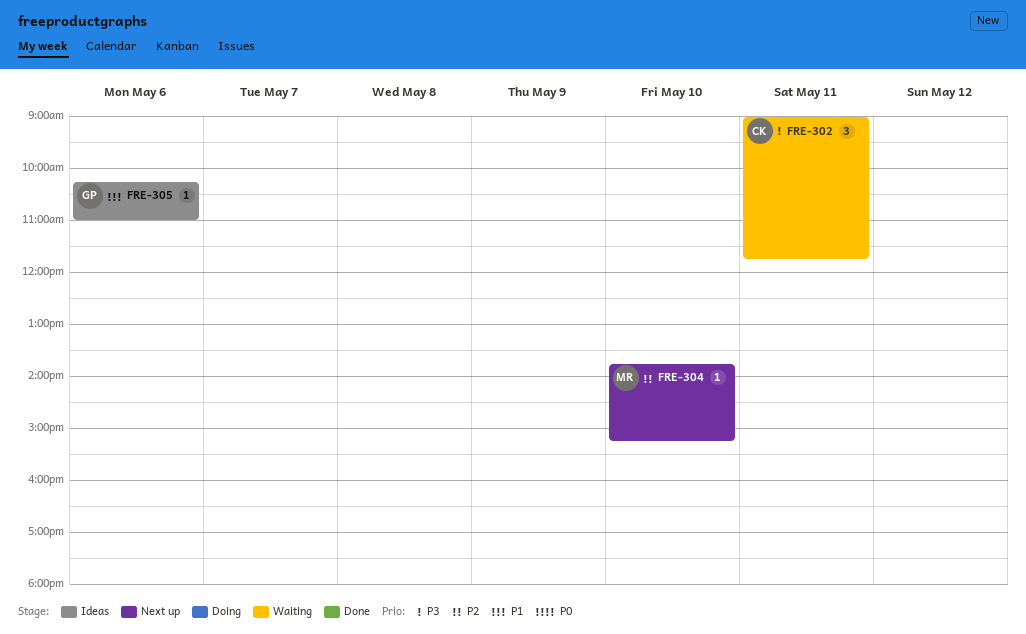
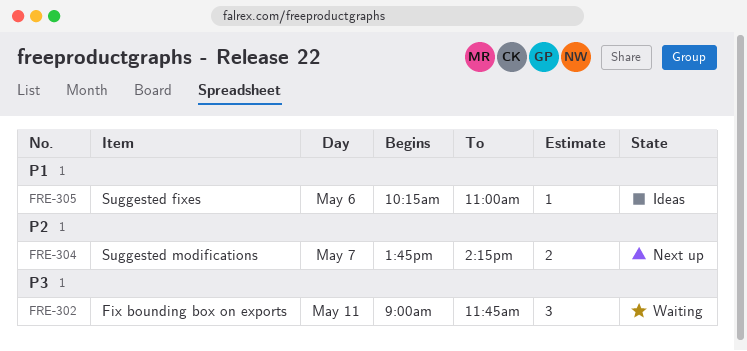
FRE-304, estimate: 1 -> 2
FRE-304, day: May 10 -> May 7
FRE-304, ends: 15:15 -> 14:15

